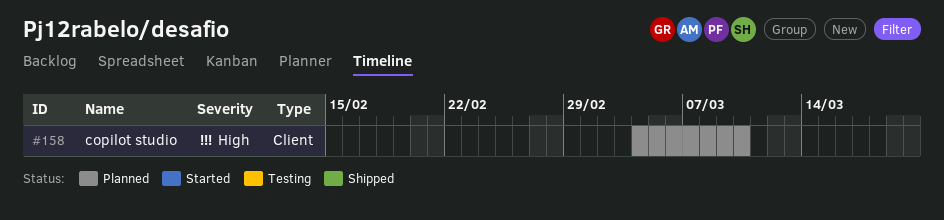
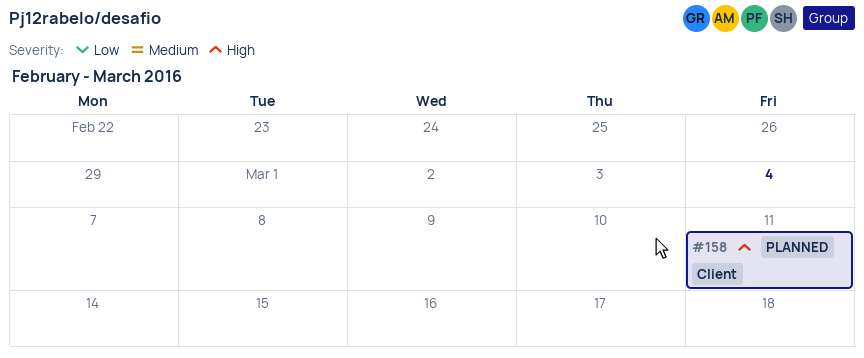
#158, due: Mar 10 -> Mar 11

